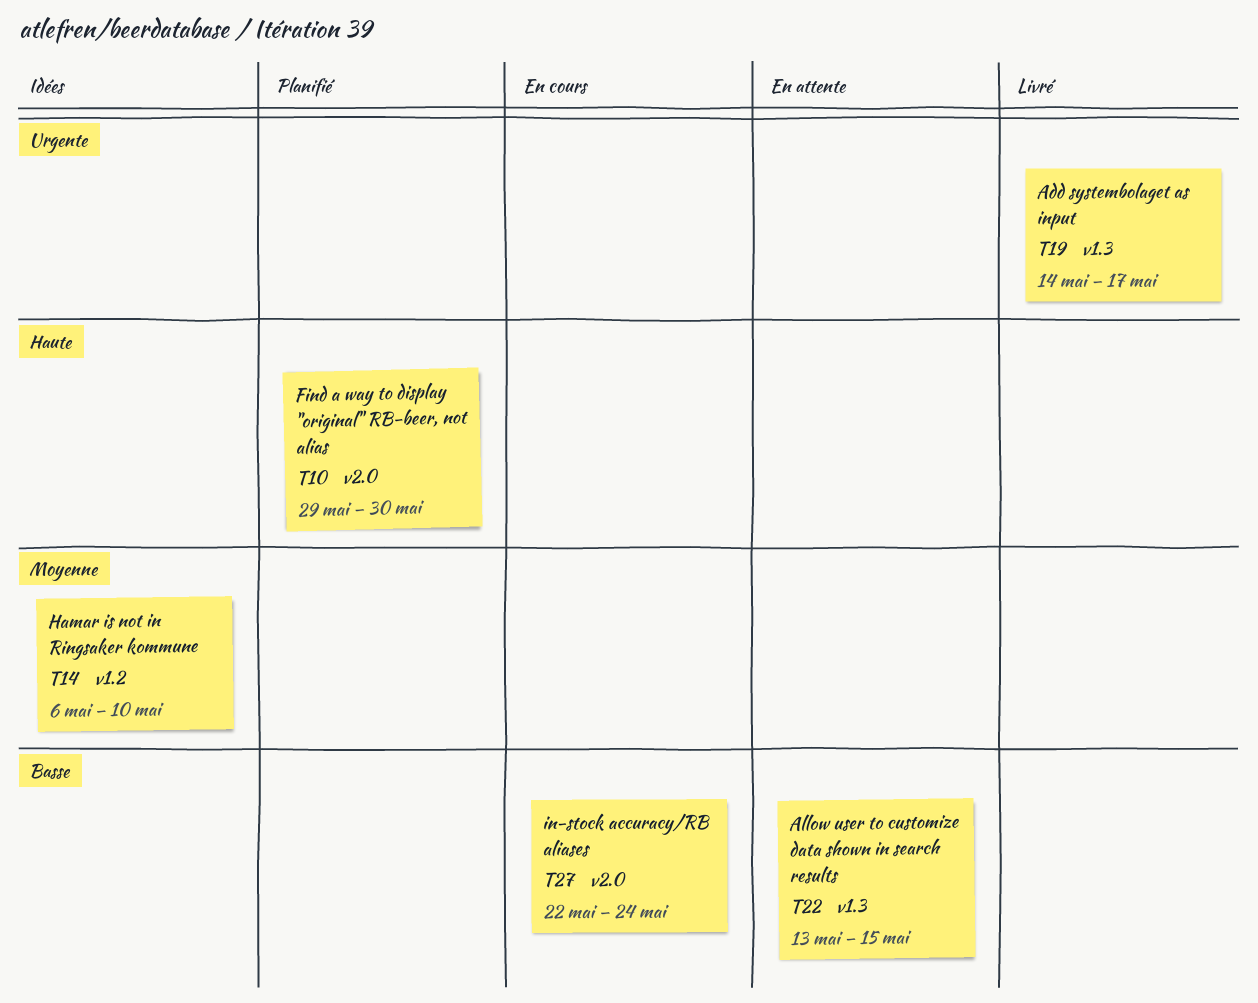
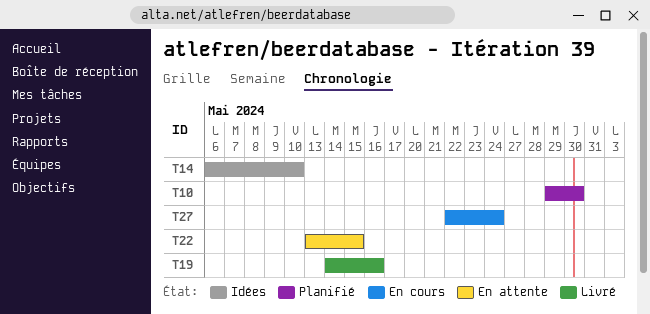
T19, due: May 17 -> May 16

